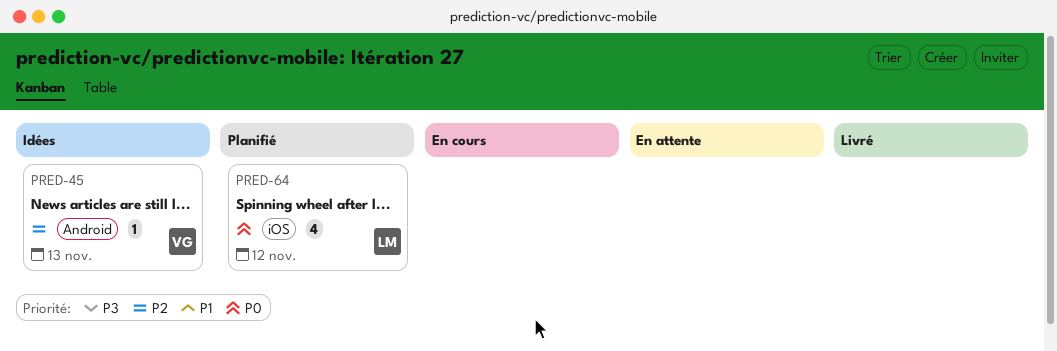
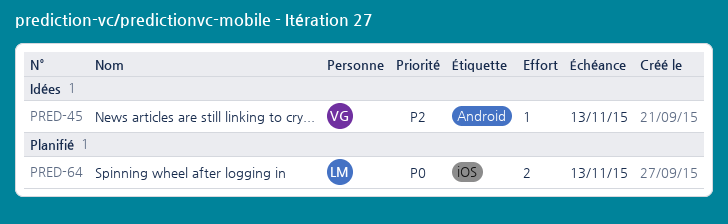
PRED-64, estimate: 4 -> 2
PRED-64, due: Nov 12 -> Nov 13

